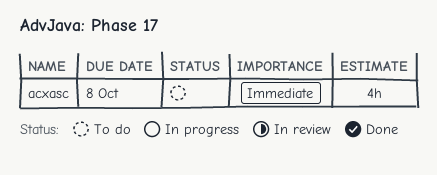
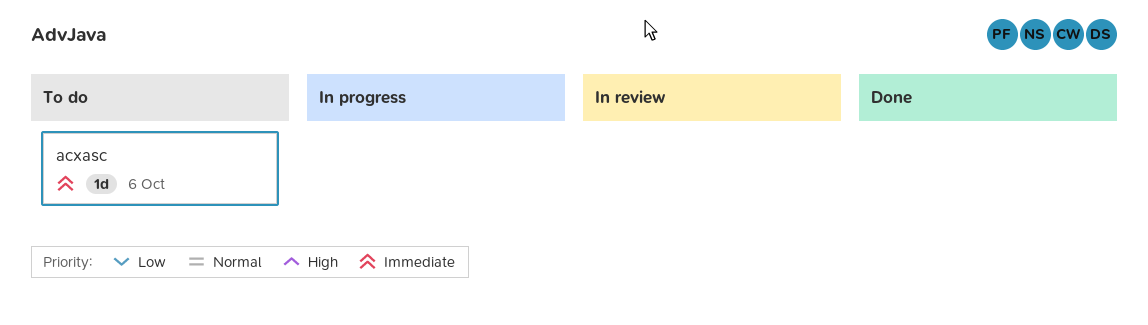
acxasc, estimate: 4h -> 1d
acxasc, due: Oct 8 -> Oct 6

